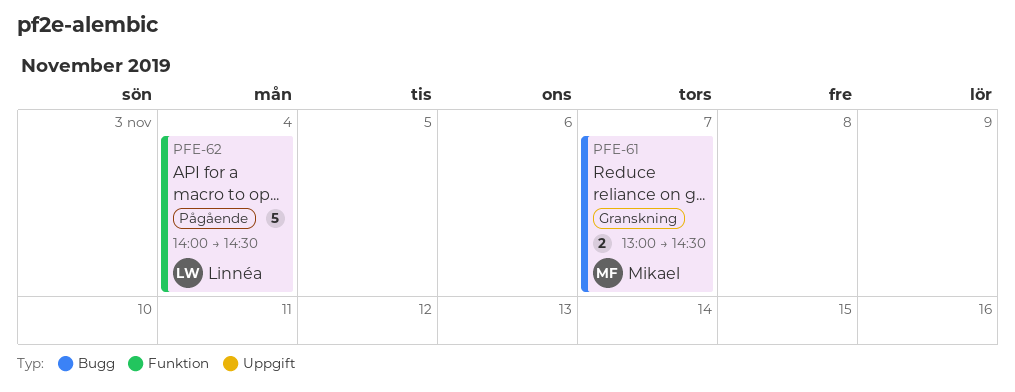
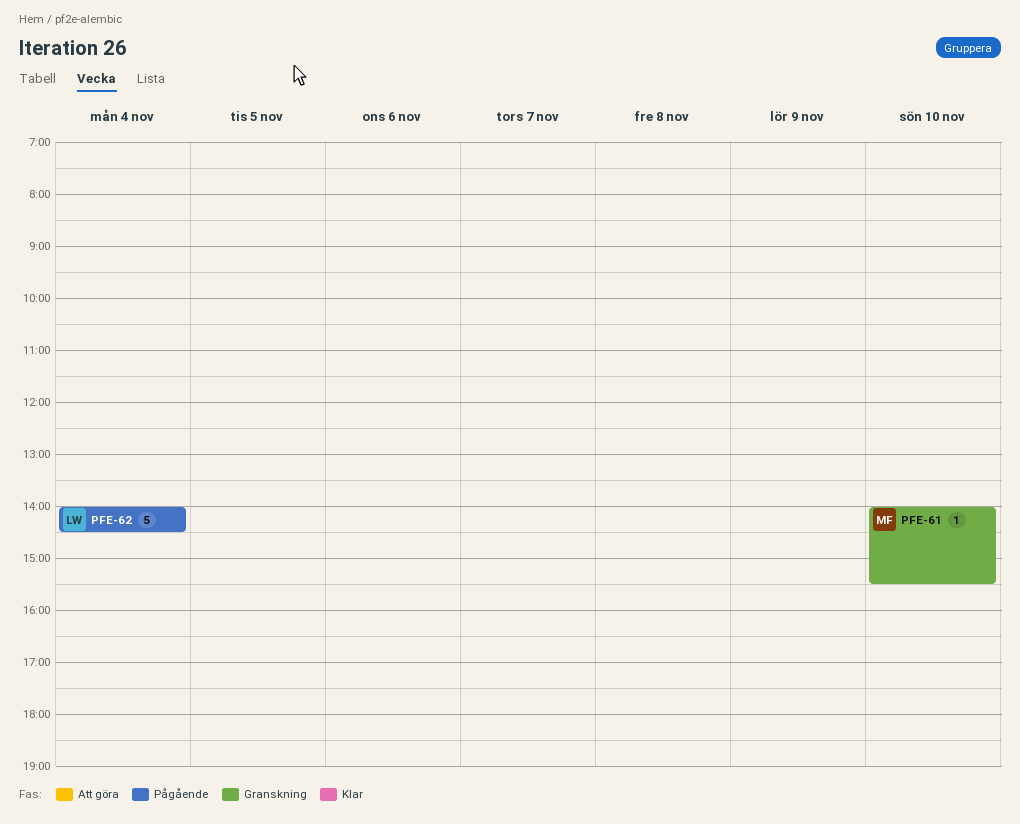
PFE-61, estimate: 2 -> 1
PFE-61, day: Nov 7 -> Nov 10
PFE-61, begins: 13:00 -> 14:00
PFE-61, ends: 14:30 -> 15:30

